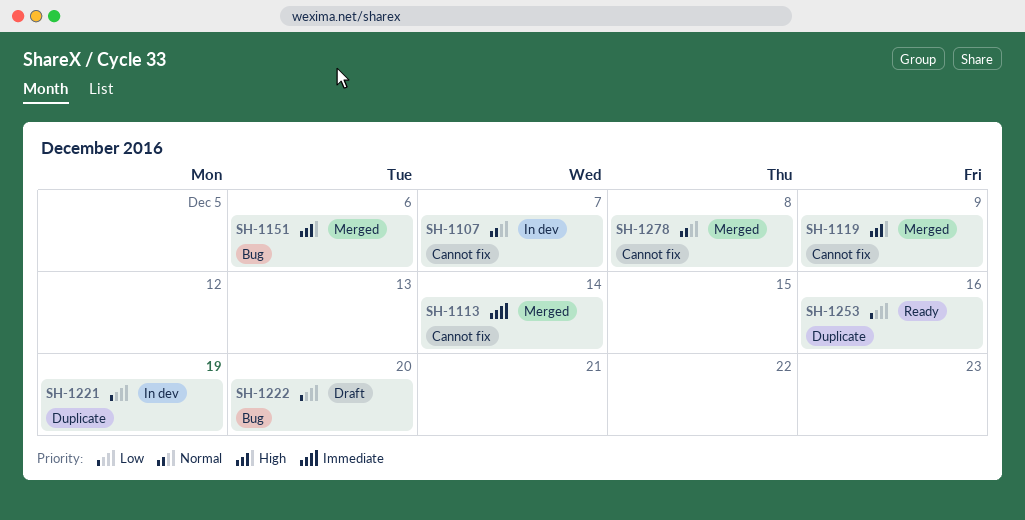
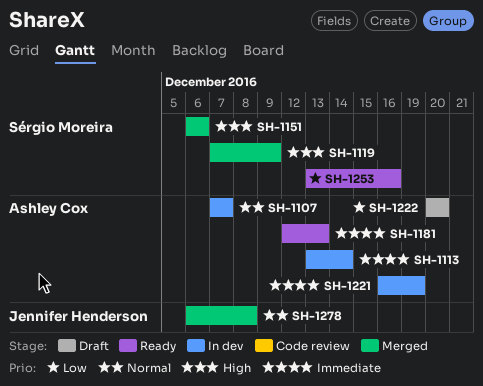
SH-1113, status: Merged -> In dev
SH-1181: none -> present
SH-1221, priority: Low -> Immediate

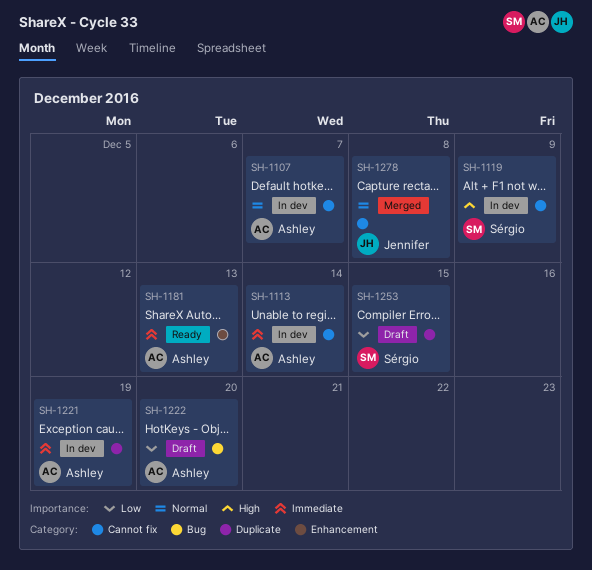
SH-1119, status: Merged -> In dev
SH-1151: present -> none
SH-1253, status: Ready -> Draft
SH-1253, due: Dec 16 -> Dec 15

